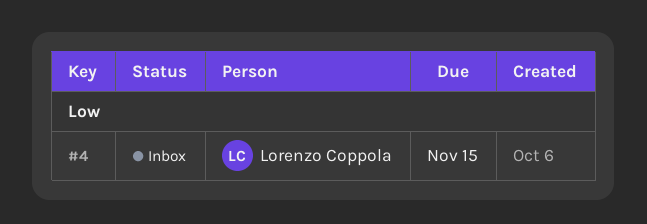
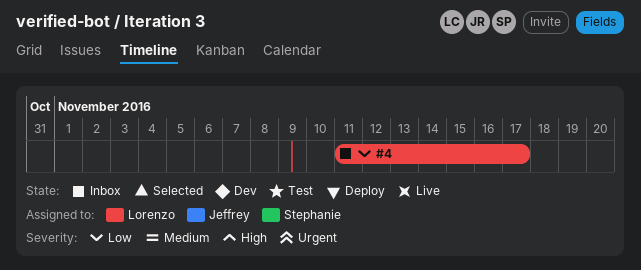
#4, due: Nov 15 -> Nov 17

